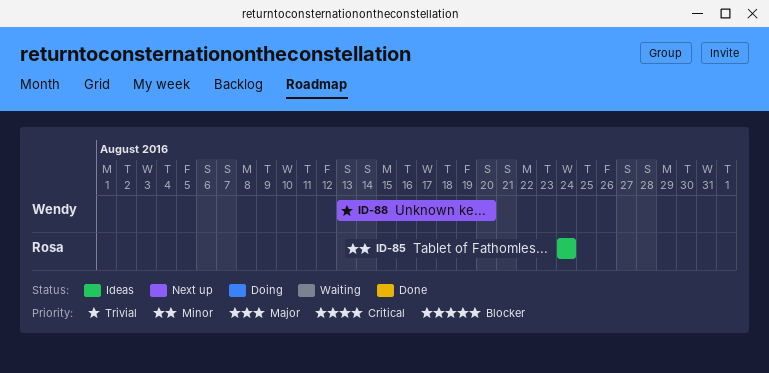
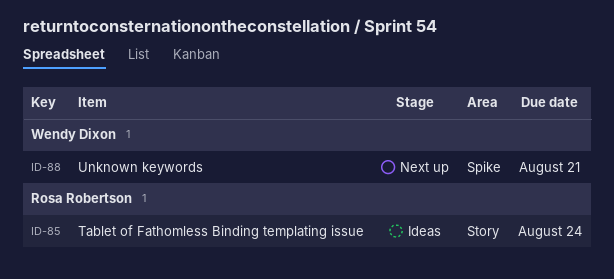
ID-88, due: Aug 20 -> Aug 21

